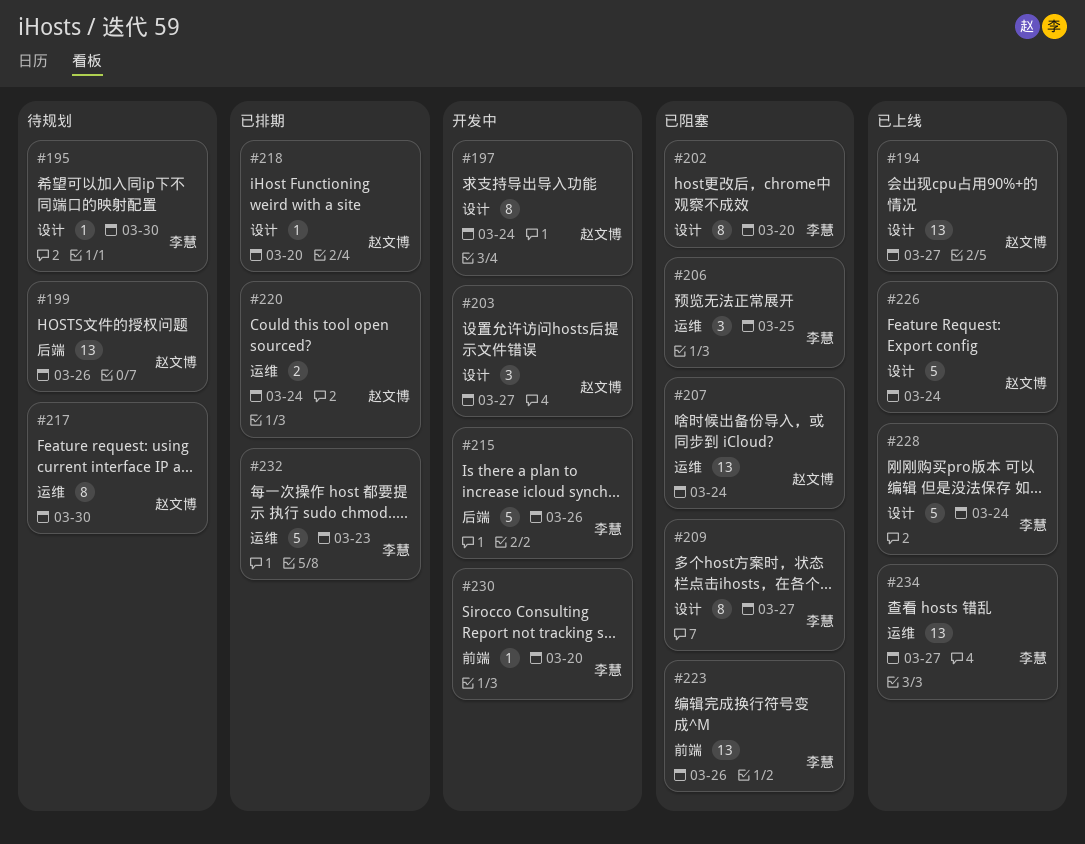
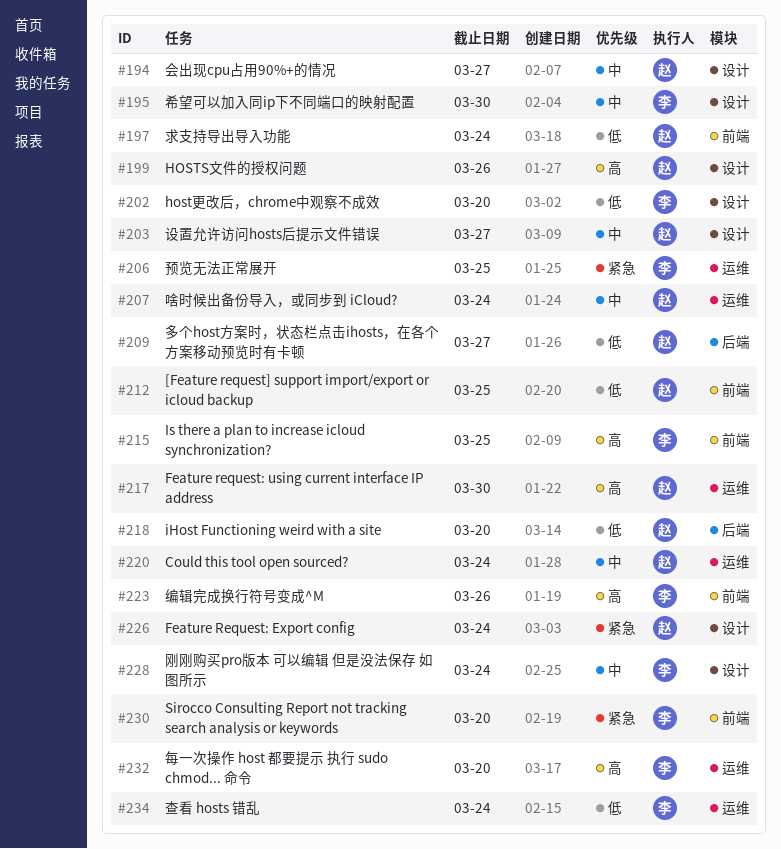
#197, label: 设计 -> 前端
#199, label: 后端 -> 设计
#209, owner: 李慧 -> 赵文博
#209, label: 设计 -> 后端
#212: none -> present
#215, label: 后端 -> 前端
#215, due: Mar 26 -> Mar 25
#218, label: 设计 -> 后端
#232, due: Mar 23 -> Mar 20
#234, due: Mar 27 -> Mar 24

